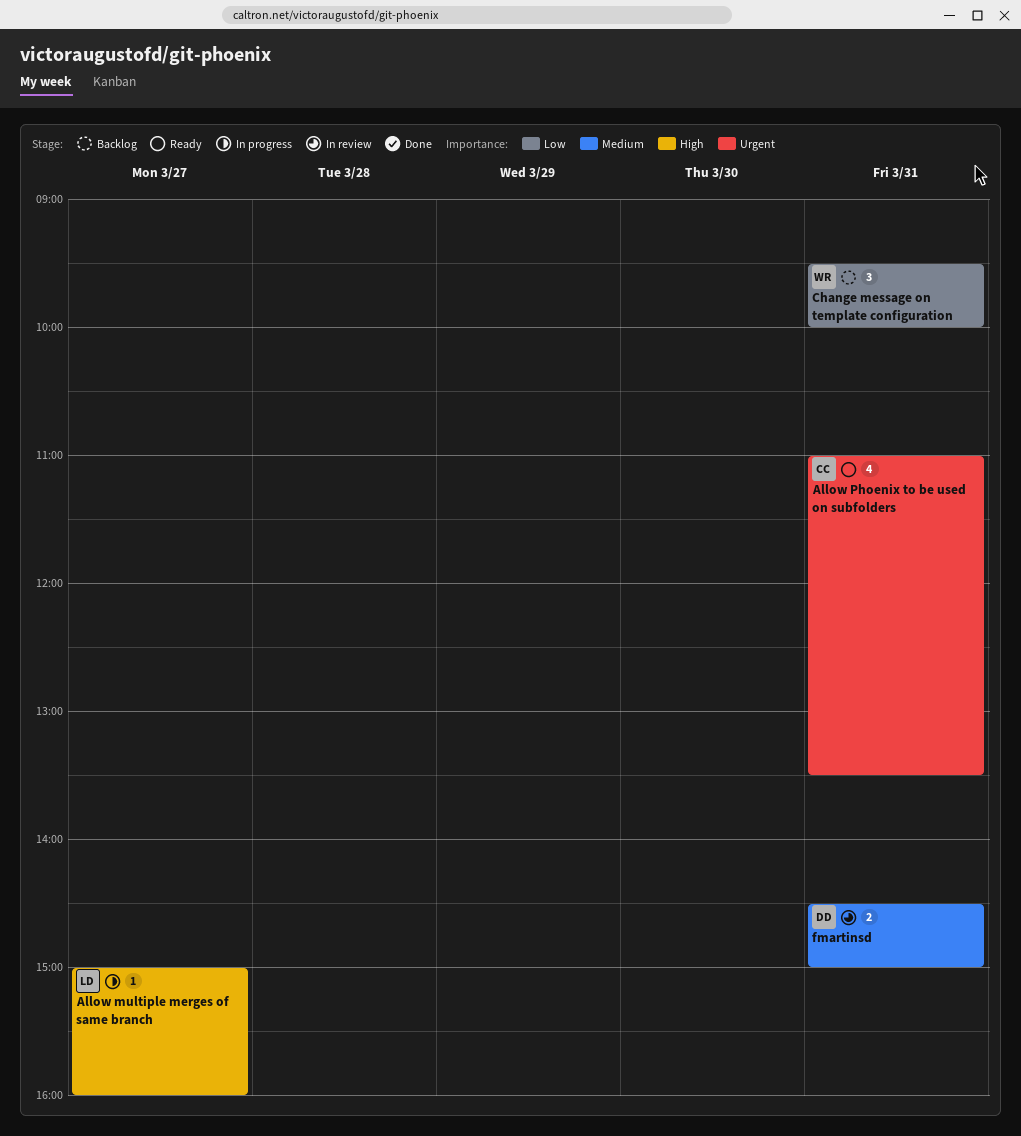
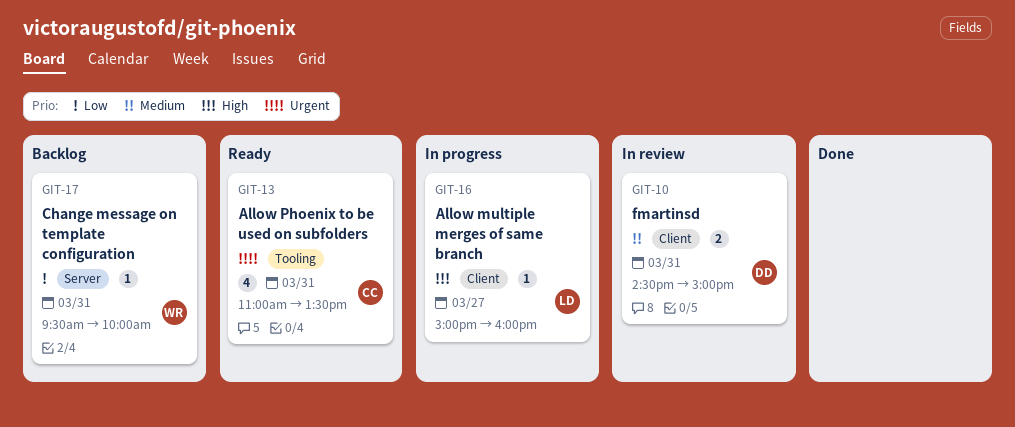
Change message on template configuration, estimate: 3 -> 1

